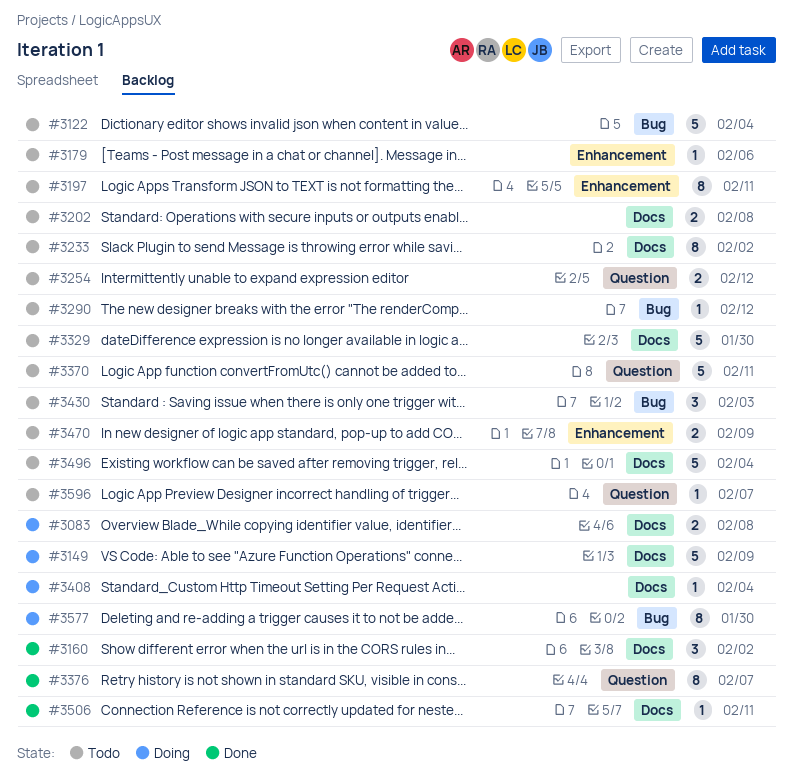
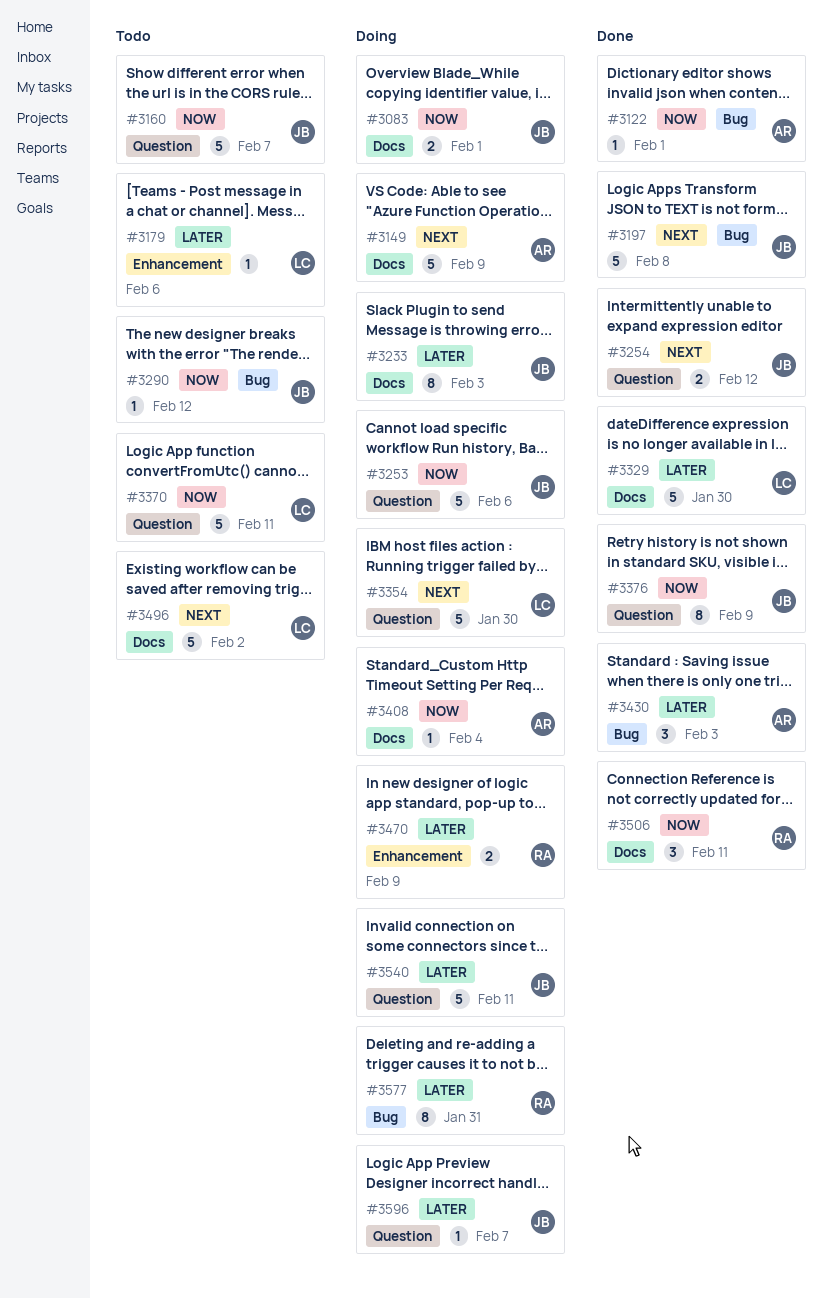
#3083, due: Feb 8 -> Feb 1
#3122, status: Todo -> Done
#3122, estimate: 5 -> 1
#3122, due: Feb 4 -> Feb 1
#3160, status: Done -> Todo
#3160, label: Docs -> Question
#3160, estimate: 3 -> 5
#3160, due: Feb 2 -> Feb 7
#3197, status: Todo -> Done
#3197, label: Enhancement -> Bug
#3197, estimate: 8 -> 5
#3197, due: Feb 11 -> Feb 8
#3202: present -> none
#3233, status: Todo -> Doing
#3233, due: Feb 2 -> Feb 3
#3253: none -> present
#3254, status: Todo -> Done
#3329, status: Todo -> Done
#3354: none -> present
#3376, due: Feb 7 -> Feb 9
#3430, status: Todo -> Done
#3470, status: Todo -> Doing
#3496, due: Feb 4 -> Feb 2
#3506, estimate: 1 -> 3
#3540: none -> present
#3577, due: Jan 30 -> Jan 31
#3596, status: Todo -> Doing

